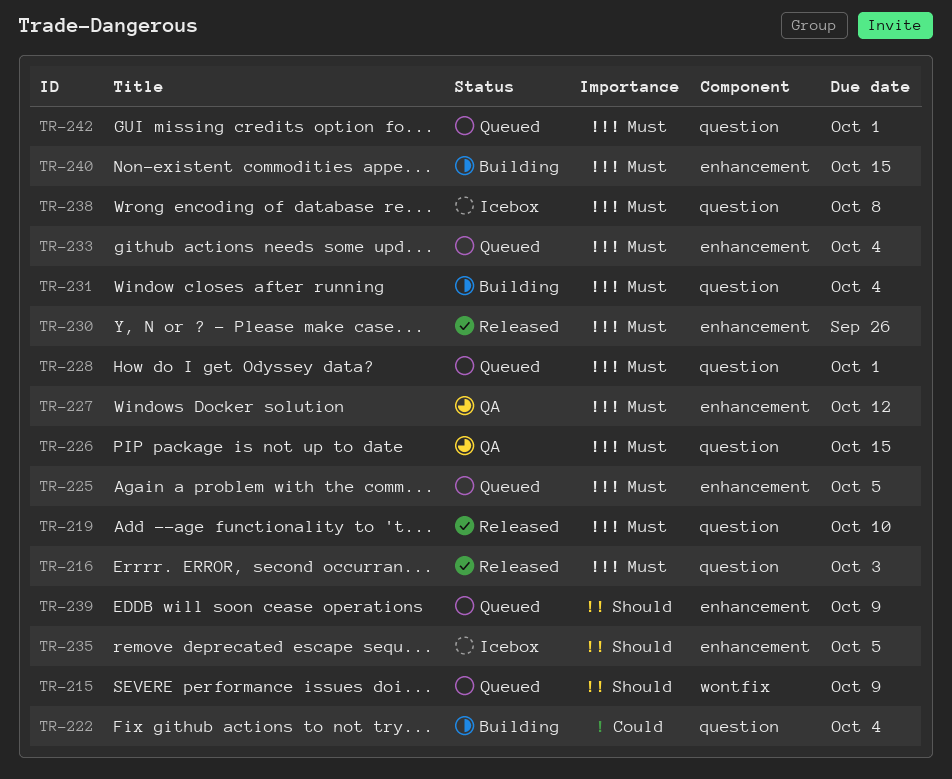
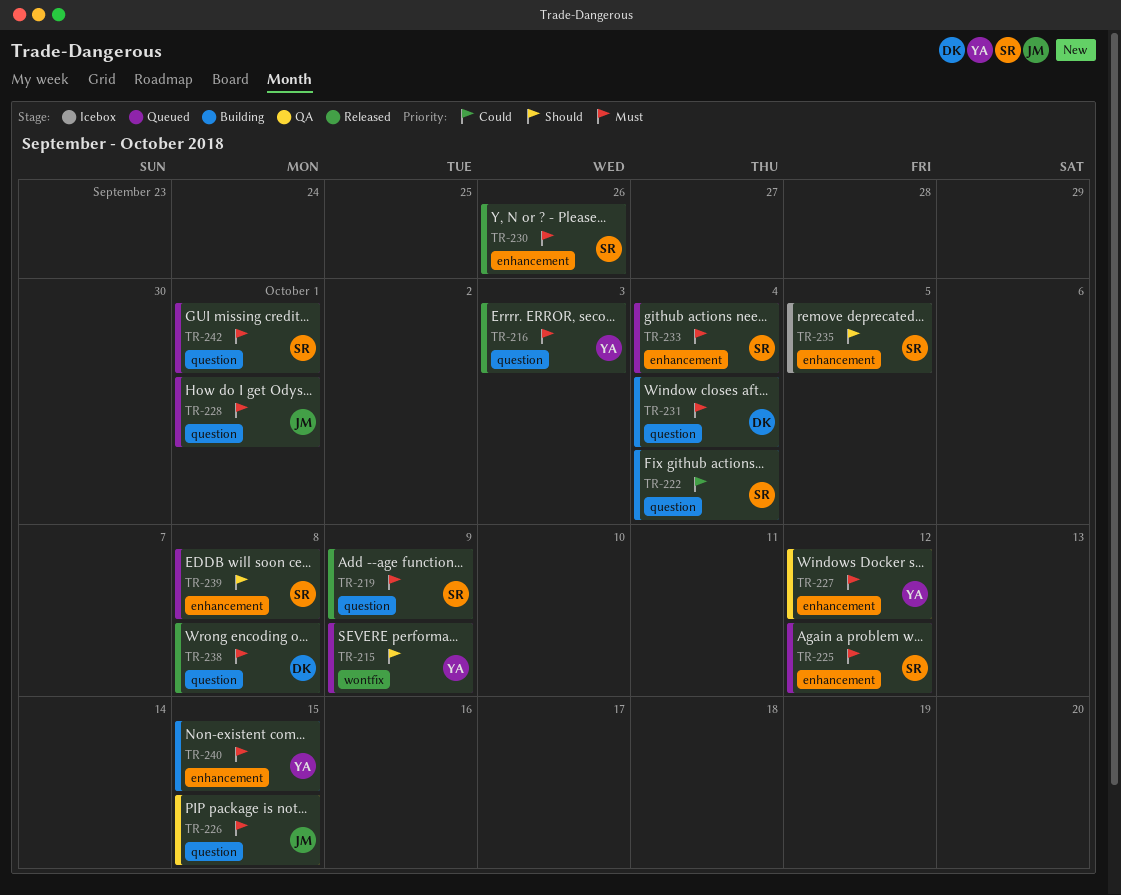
TR-219, due: Oct 10 -> Oct 9
TR-225, due: Oct 5 -> Oct 12
TR-238, status: Icebox -> Released
TR-239, due: Oct 9 -> Oct 8

